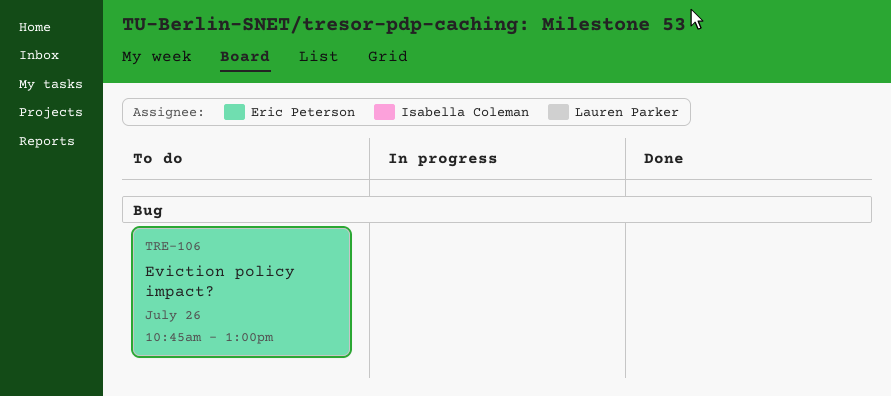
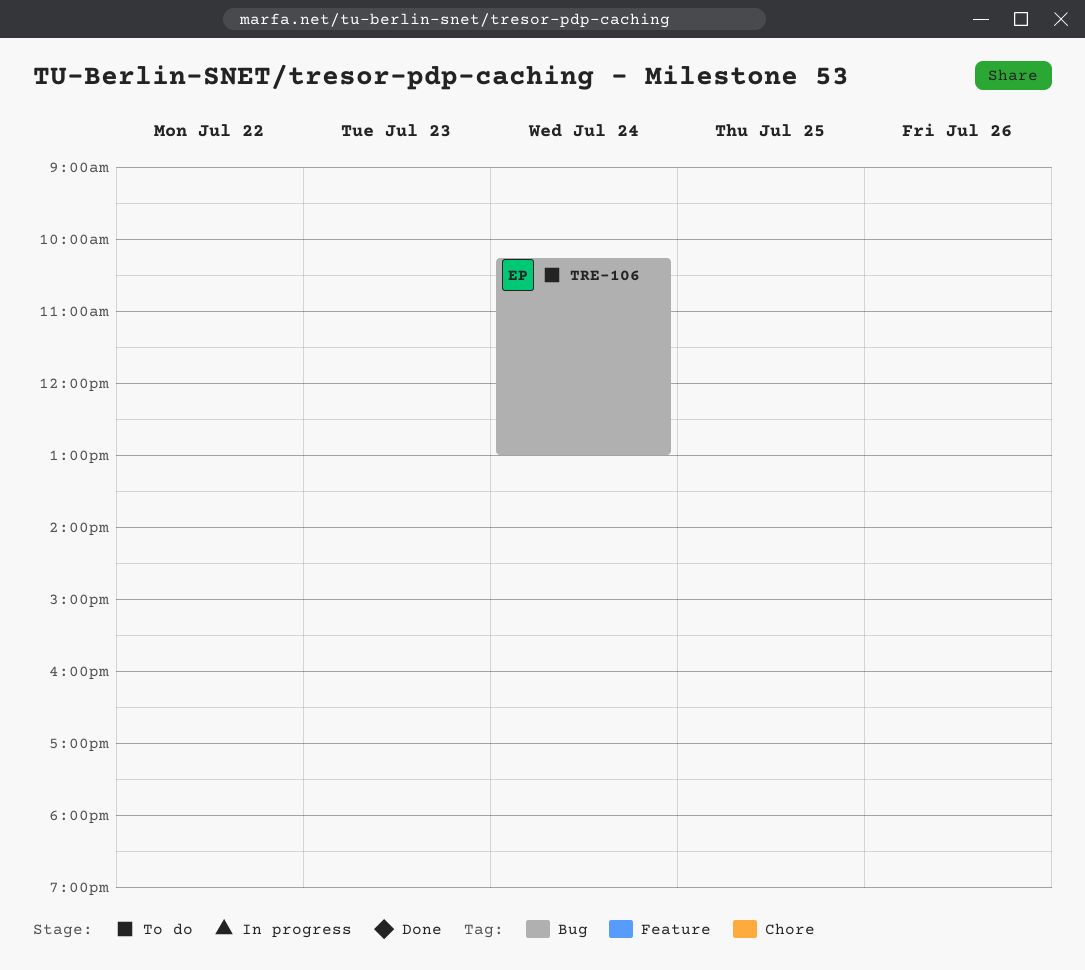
TRE-106, day: Jul 26 -> Jul 24
TRE-106, begins: 10:45 -> 10:15

